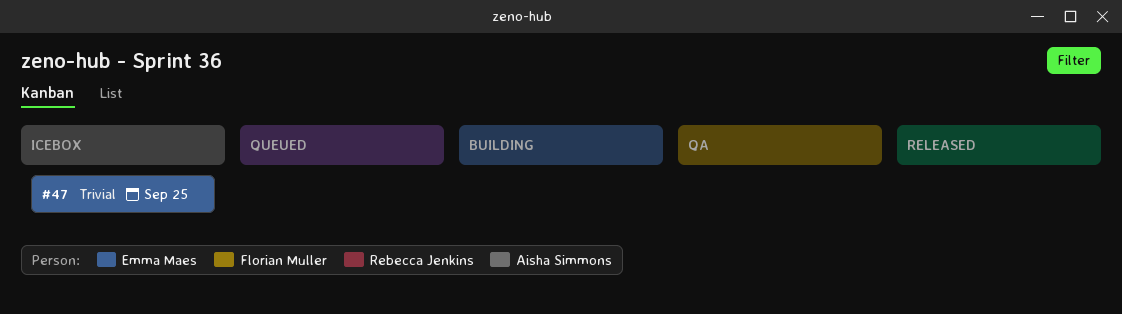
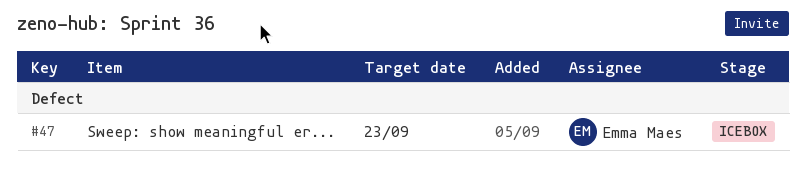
#47, due: Sep 25 -> Sep 23

